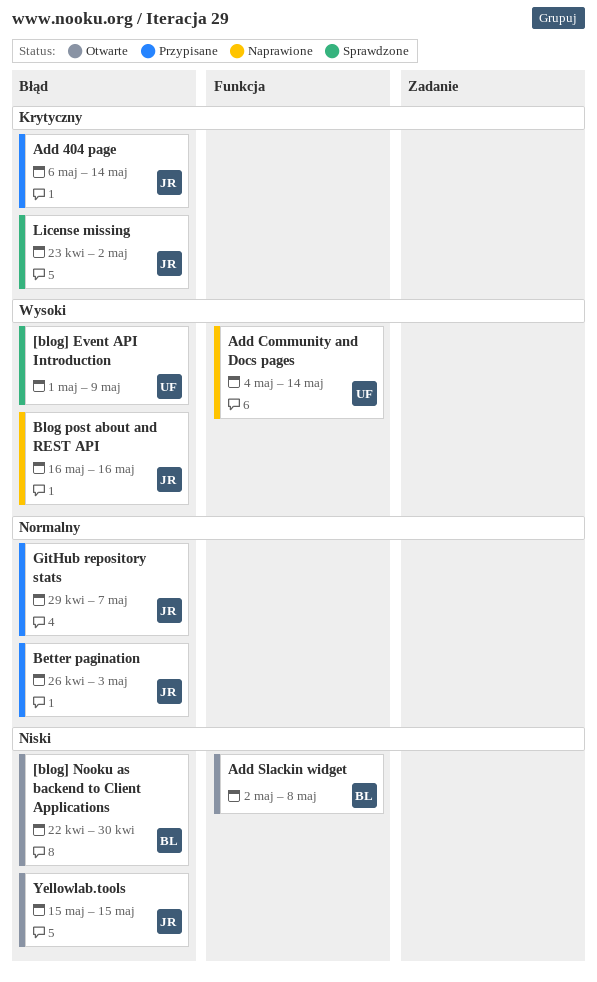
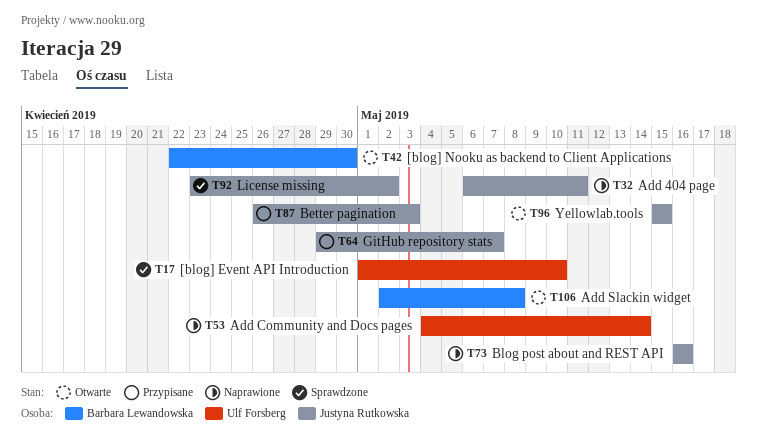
[blog] Event API Introduction, due: May 9 -> May 10
Add 404 page, status: Przypisane -> Naprawione
Add 404 page, due: May 14 -> May 11

